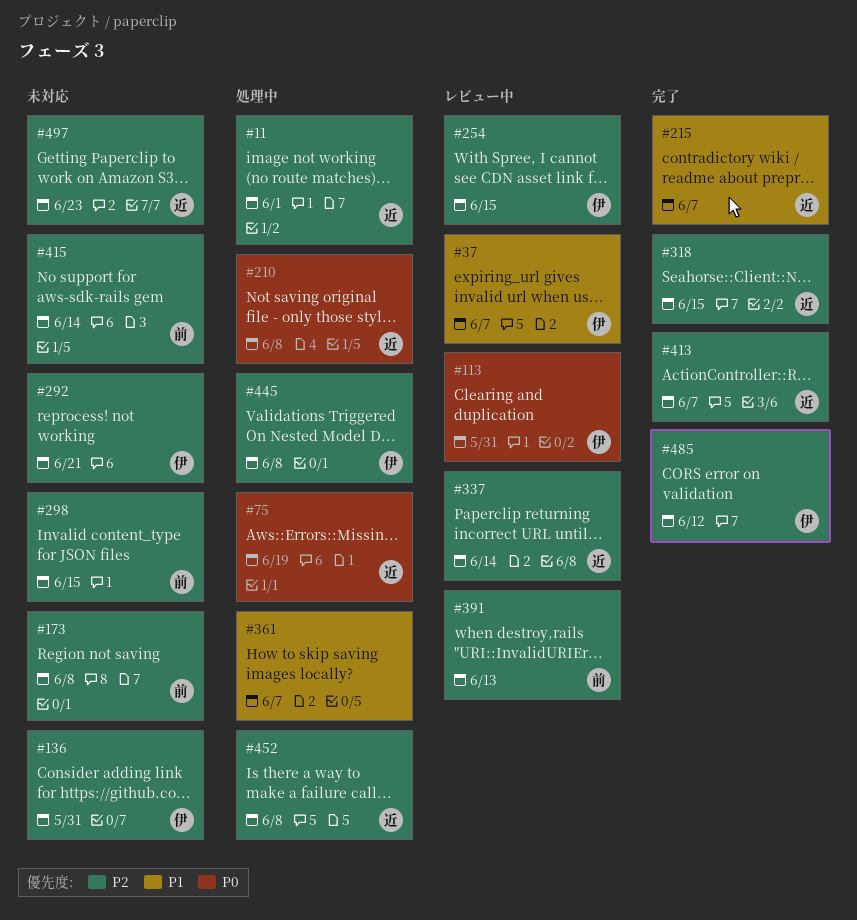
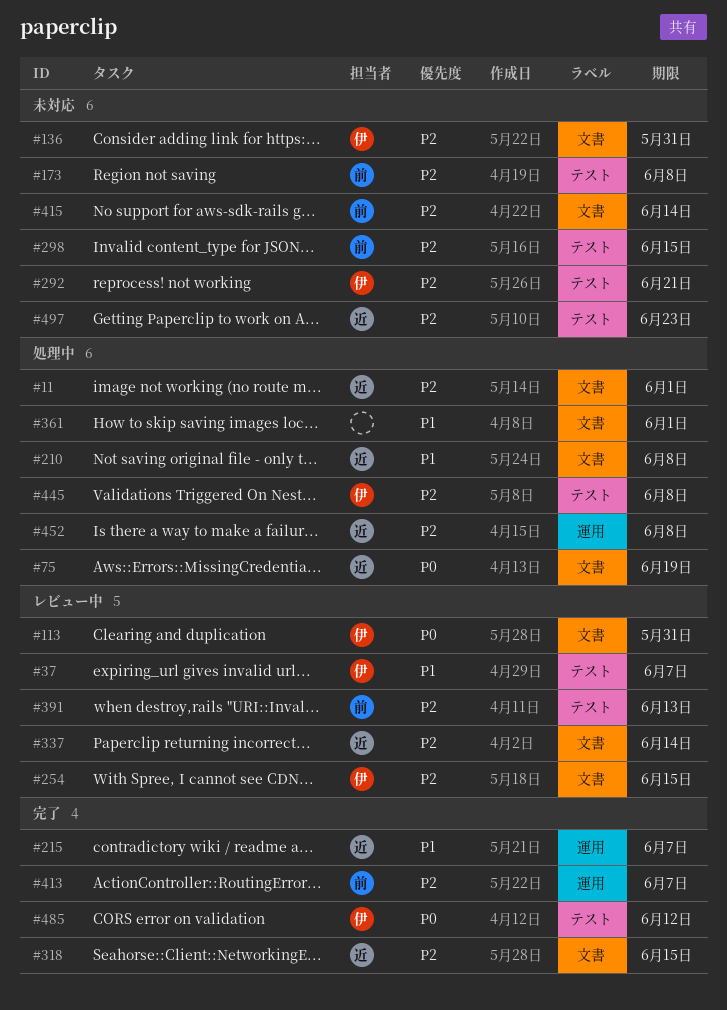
#210, priority: P0 -> P1
#361, due: Jun 7 -> Jun 1
#413, owner: 近 -> 前
#485, priority: P2 -> P0

